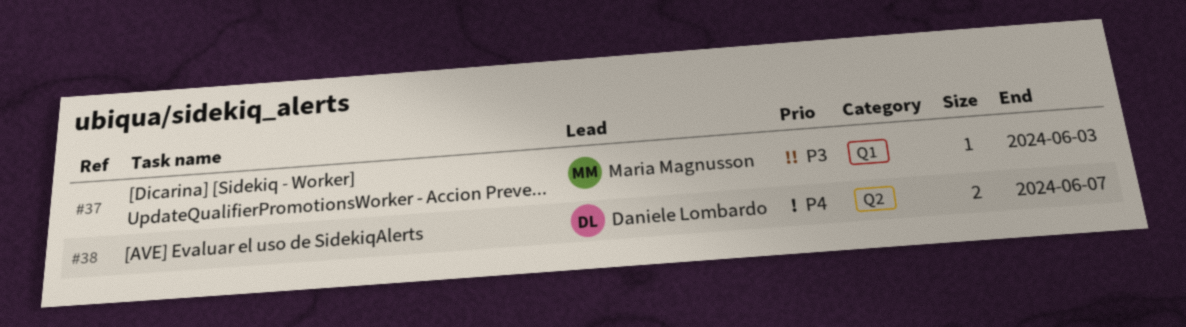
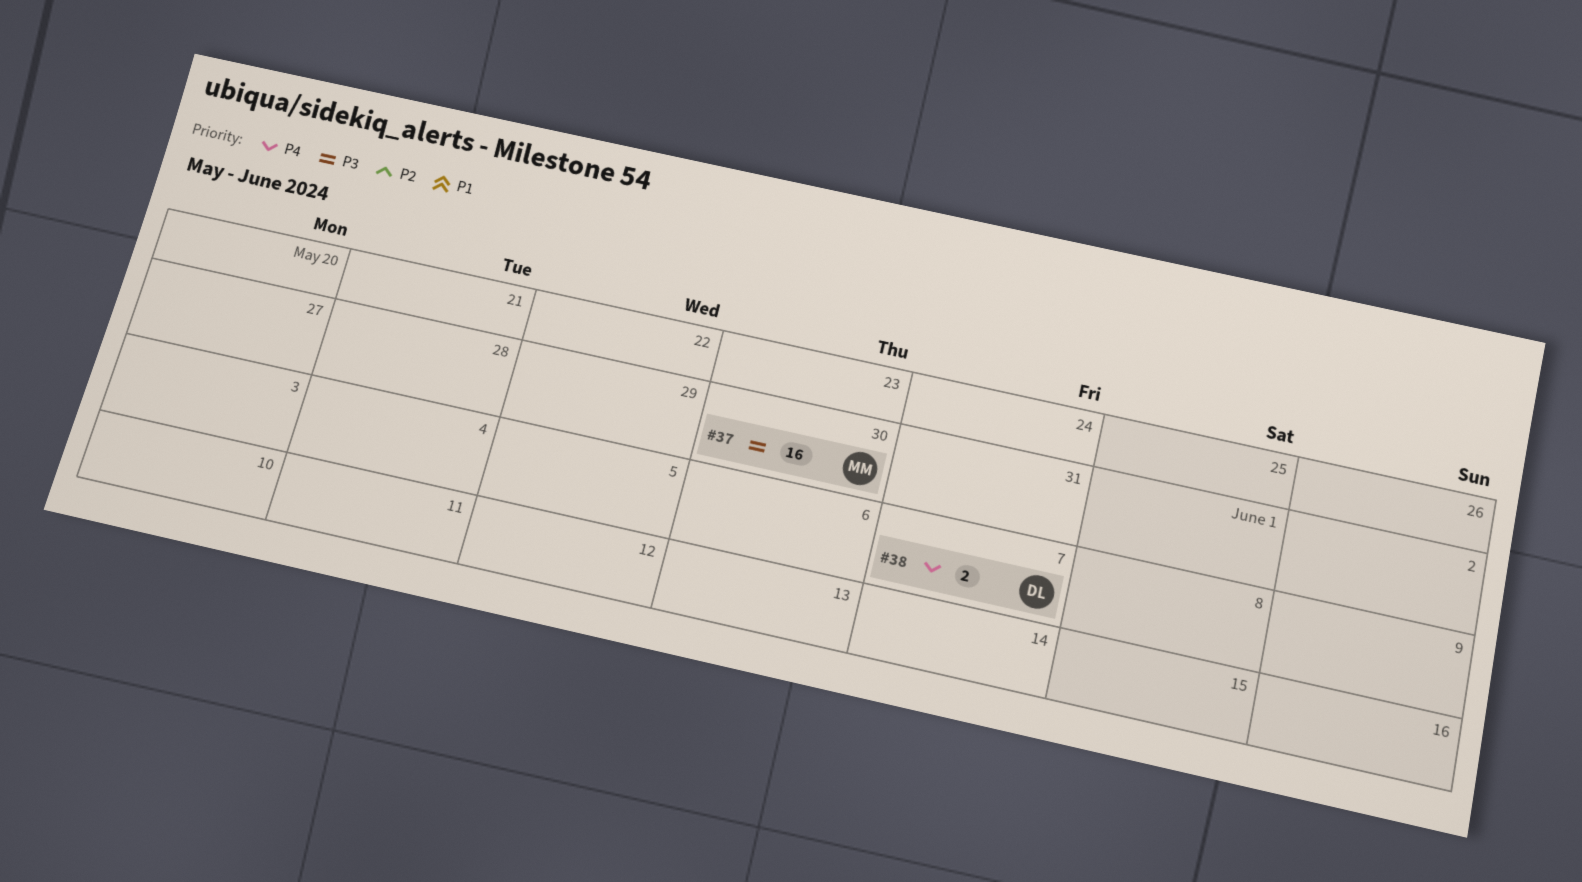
#37, estimate: 1 -> 16
#37, due: Jun 3 -> May 30

